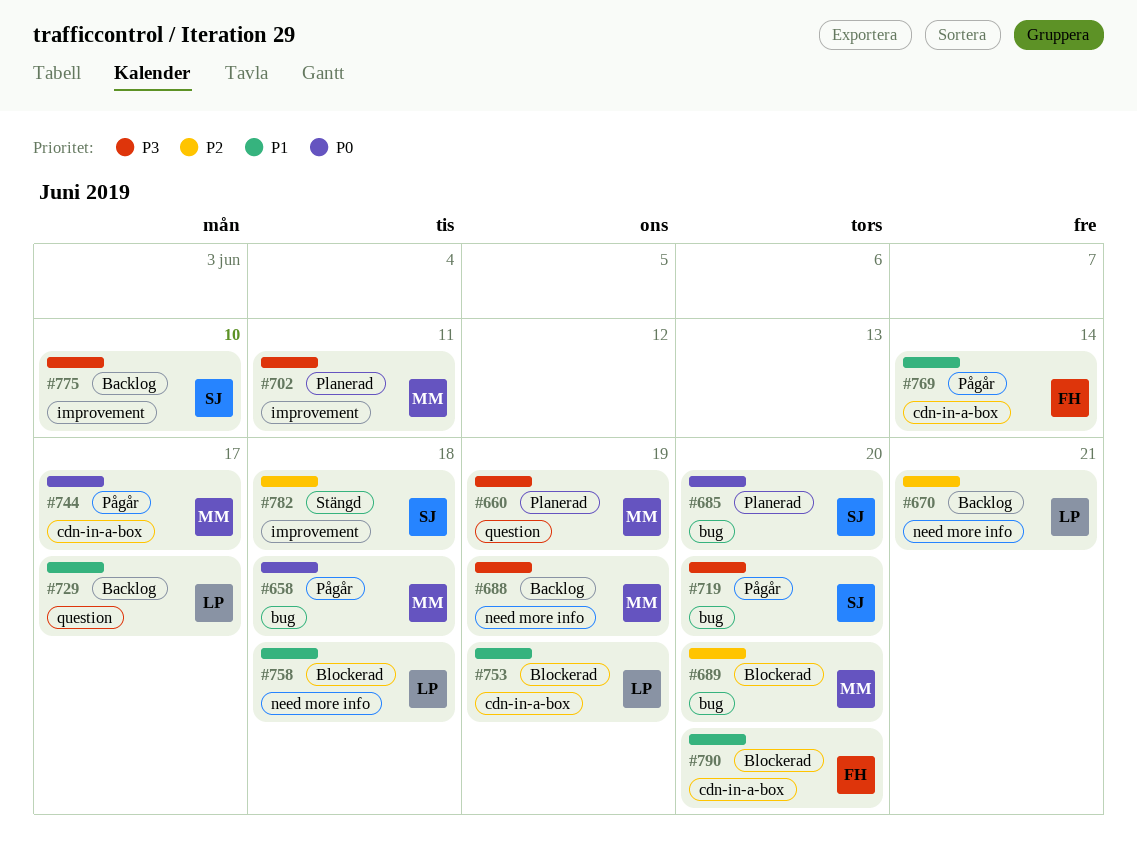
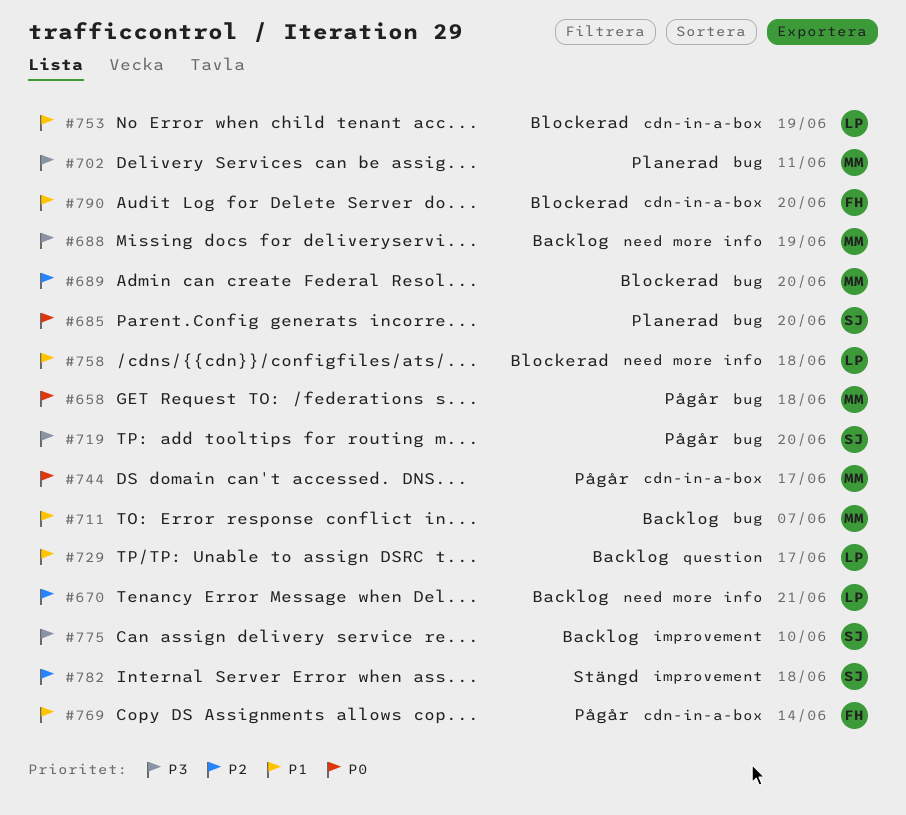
#660: present -> none
#702, label: improvement -> bug
#711: none -> present

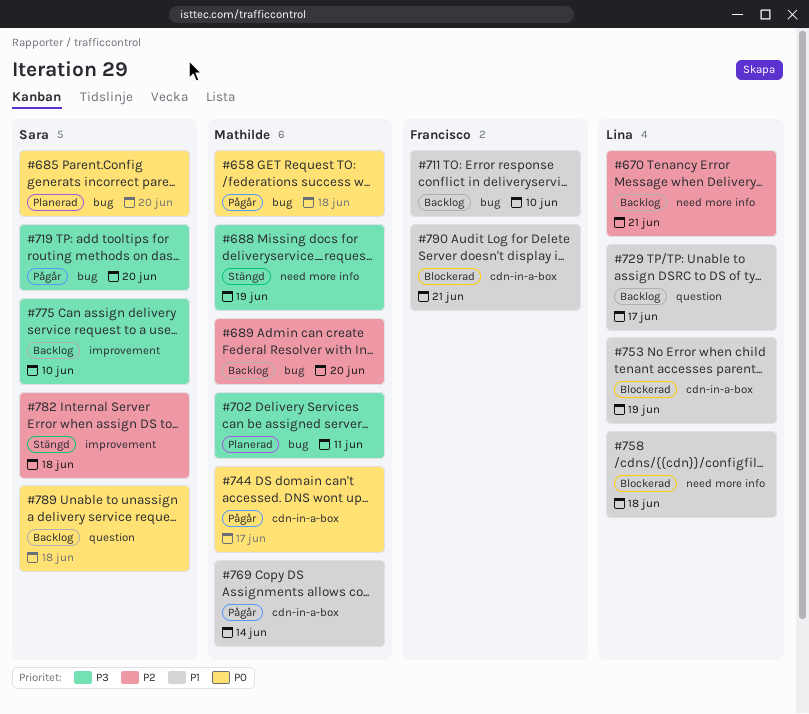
#688, status: Backlog -> Stängd
#689, status: Blockerad -> Backlog
#711, owner: Mathilde -> Francisco
#711, due: Jun 7 -> Jun 10
#769, owner: Francisco -> Mathilde
#789: none -> present
#790, due: Jun 20 -> Jun 21

